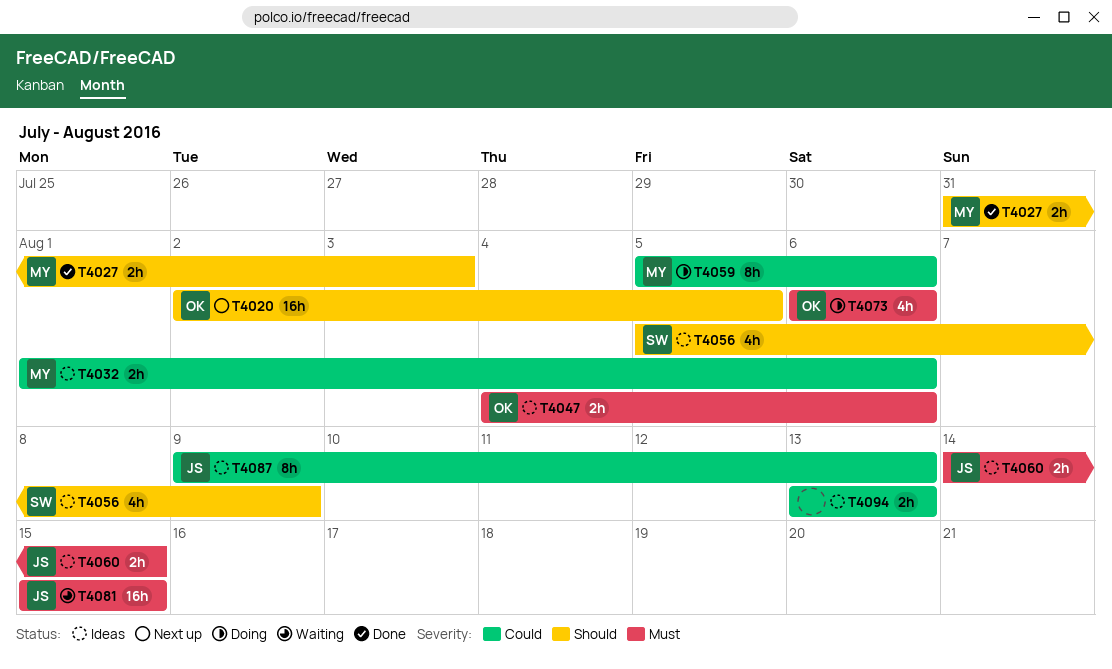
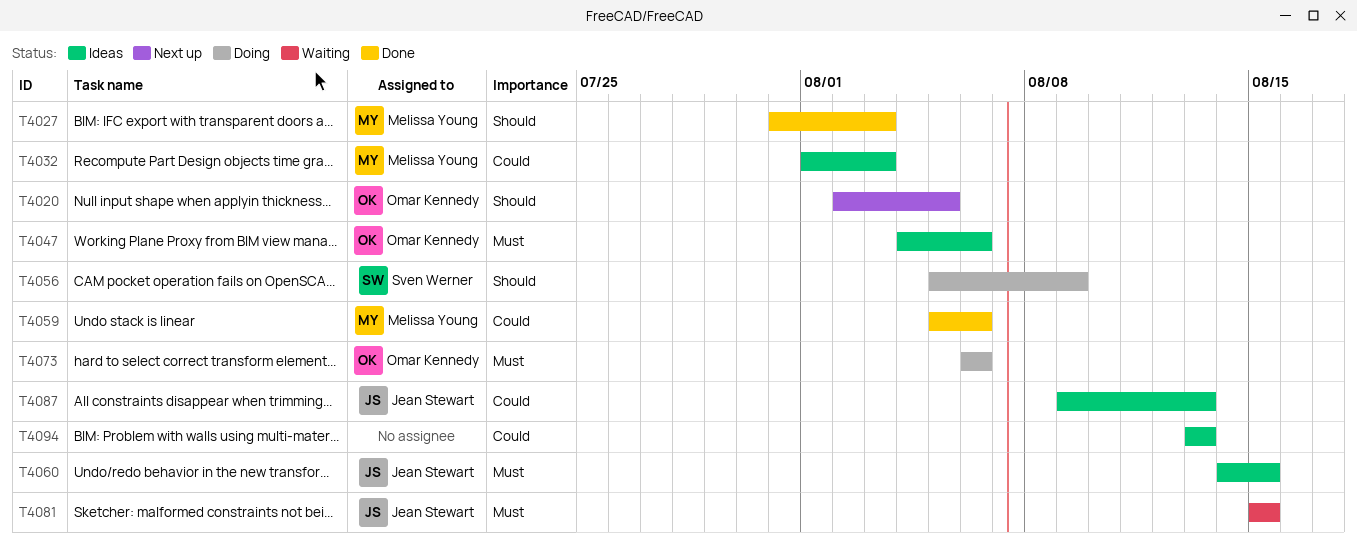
T4032, due: Aug 6 -> Aug 3
T4056, status: Ideas -> Doing
T4059, status: Doing -> Done

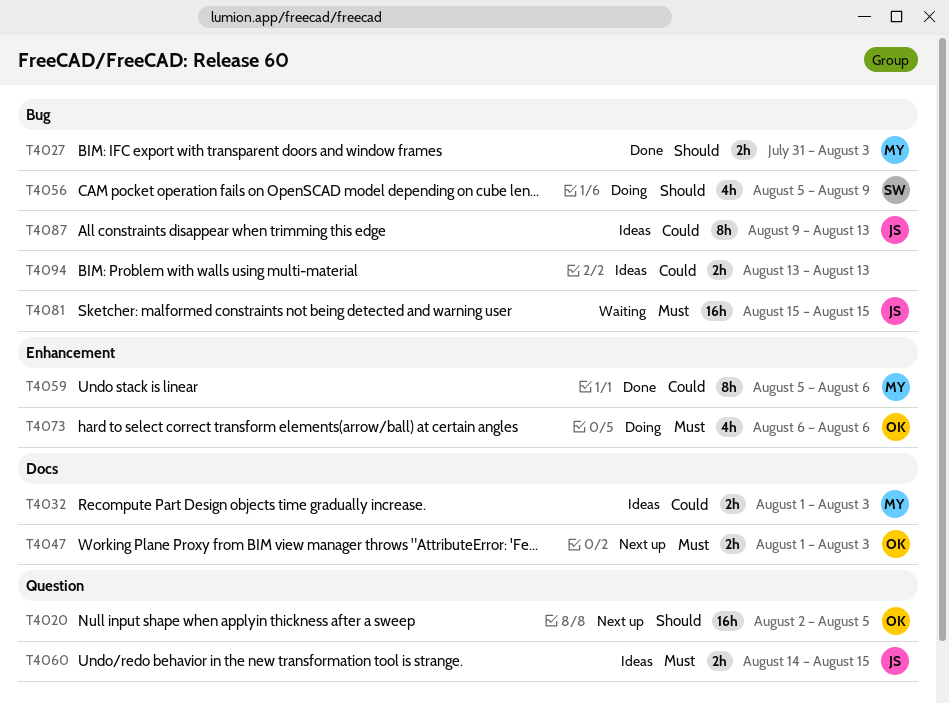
T4047, status: Ideas -> Next up
T4047, start: Aug 4 -> Aug 1
T4047, due: Aug 6 -> Aug 3

